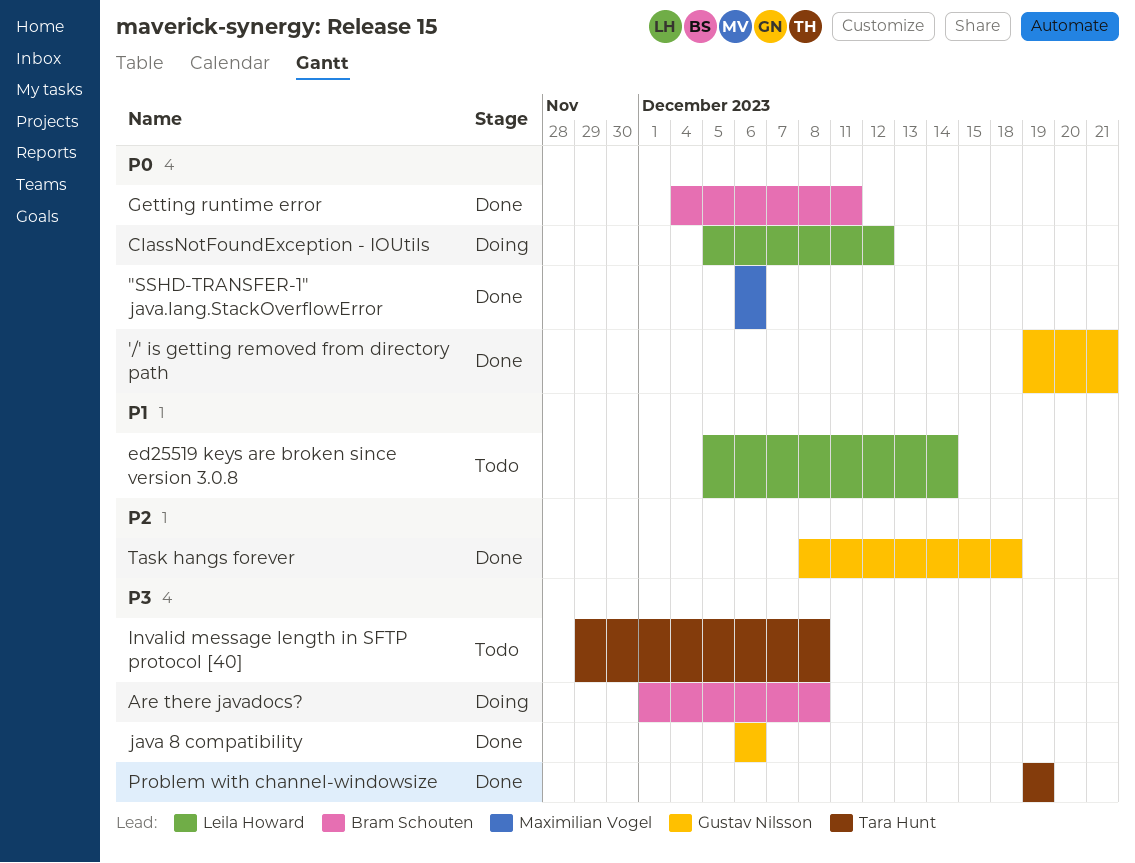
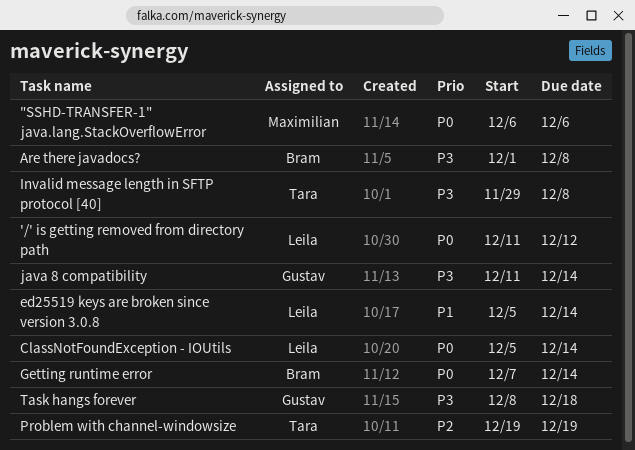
'/' is getting removed from directory path, owner: Gustav Nilsson -> Leila Howard
'/' is getting removed from directory path, start: Dec 19 -> Dec 11
'/' is getting removed from directory path, due: Dec 21 -> Dec 12
ClassNotFoundException - IOUtils, due: Dec 12 -> Dec 14
Getting runtime error, start: Dec 4 -> Dec 7
Getting runtime error, due: Dec 11 -> Dec 14
java 8 compatibility, start: Dec 6 -> Dec 11
java 8 compatibility, due: Dec 6 -> Dec 14
Problem with channel-windowsize, priority: P3 -> P2
Task hangs forever, priority: P2 -> P3

